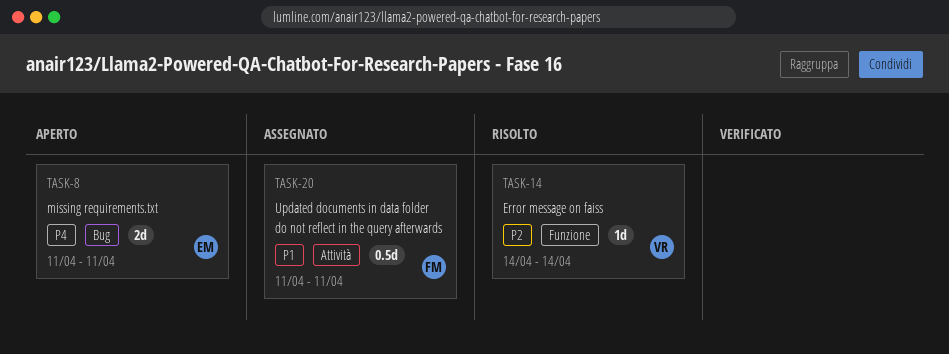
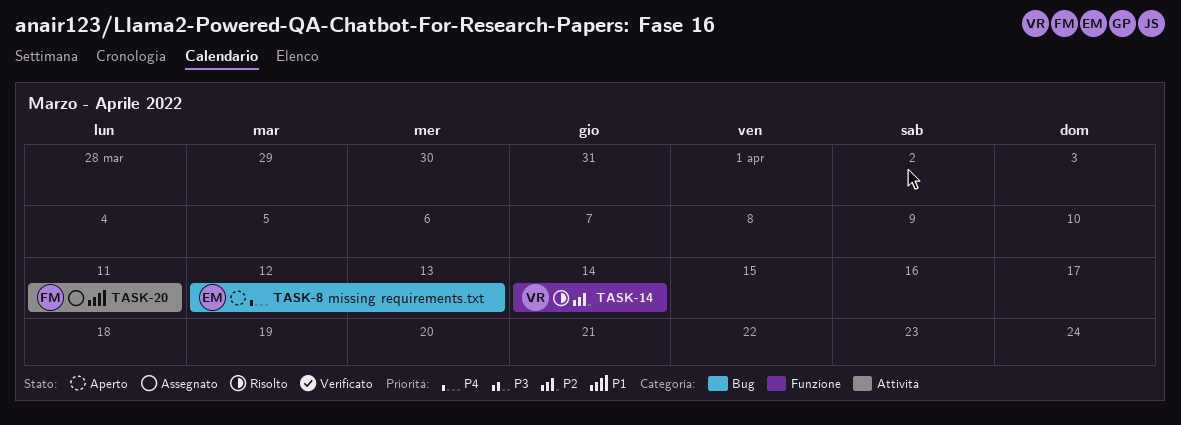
TASK-8, start: Apr 11 -> Apr 12
TASK-8, due: Apr 11 -> Apr 13

